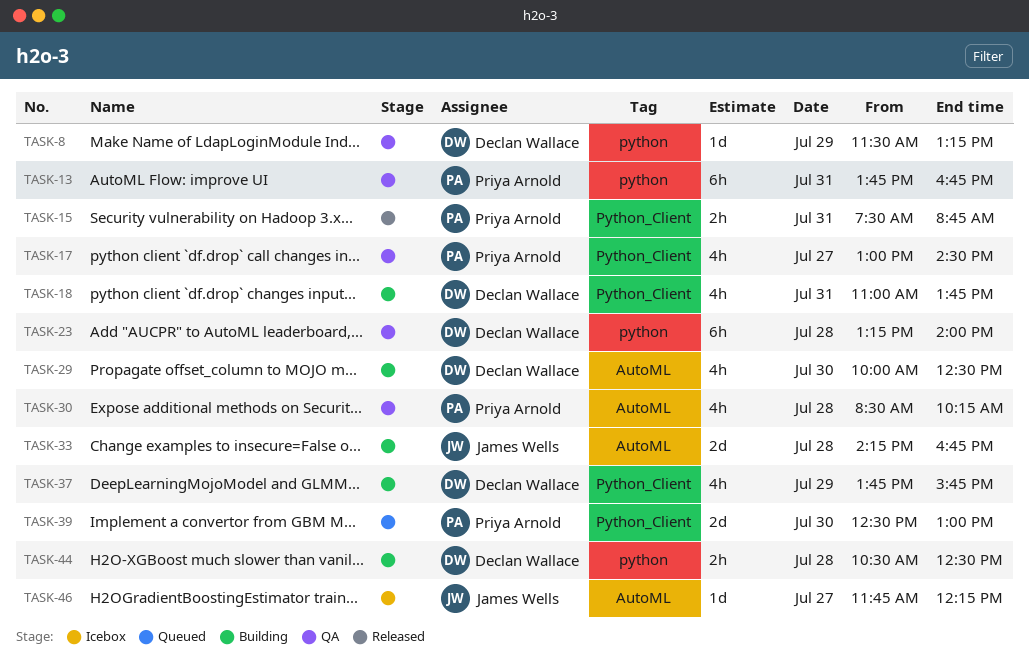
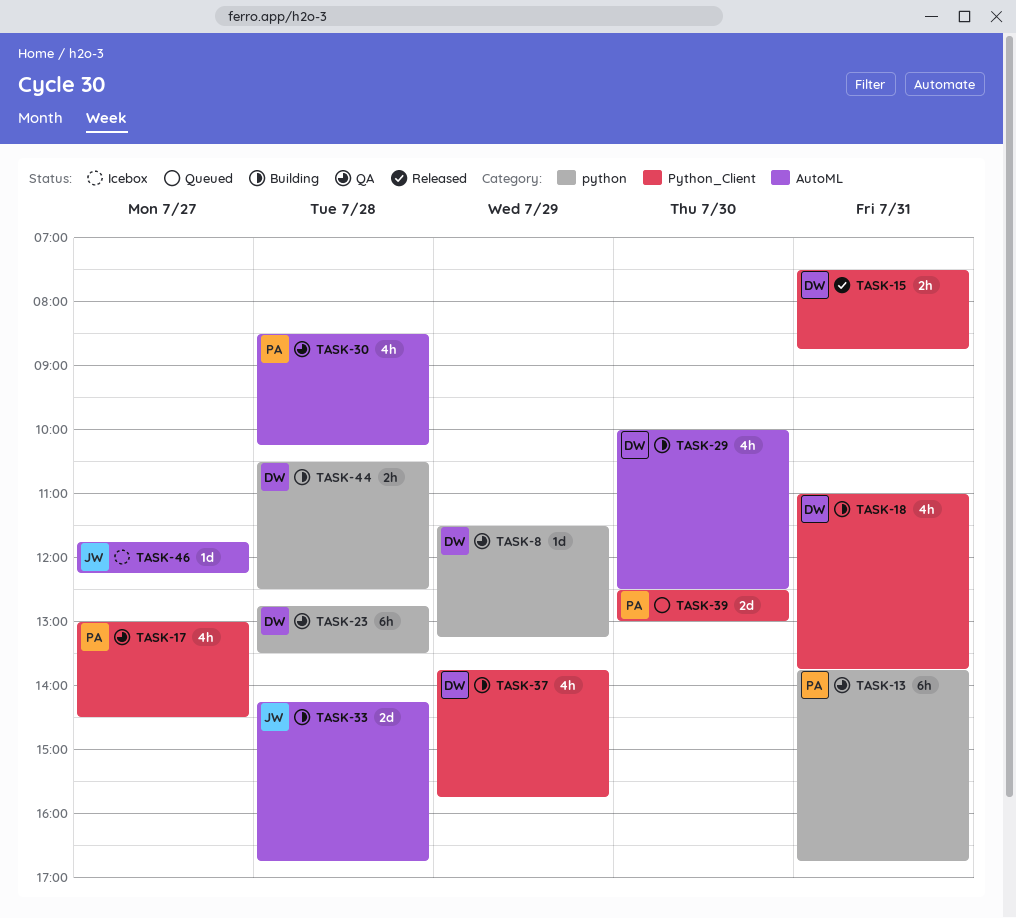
TASK-15, owner: Priya Arnold -> Declan Wallace
TASK-23, begins: 13:15 -> 12:45
TASK-23, ends: 14:00 -> 13:30

